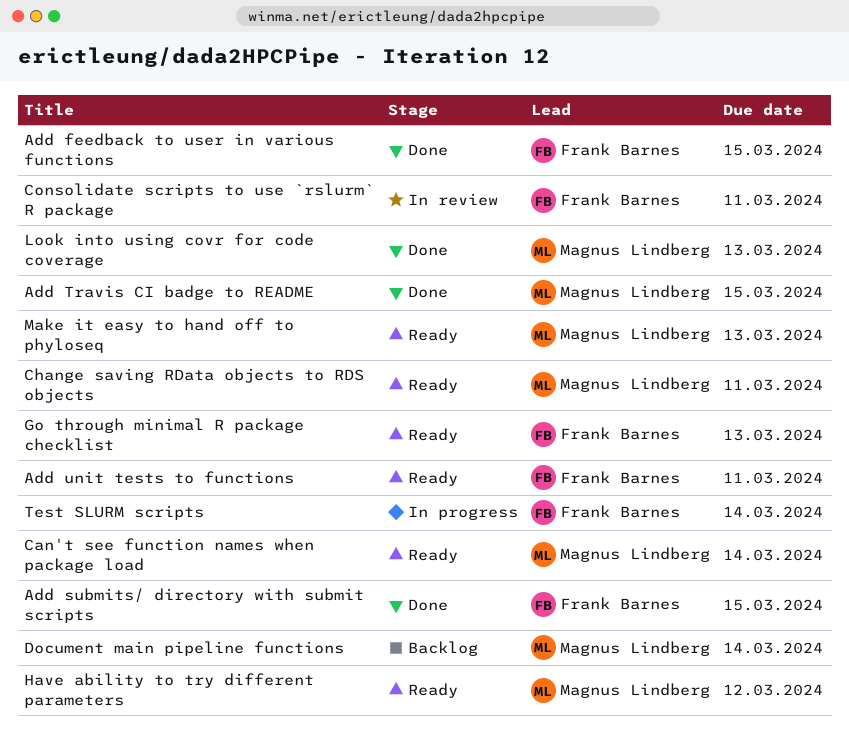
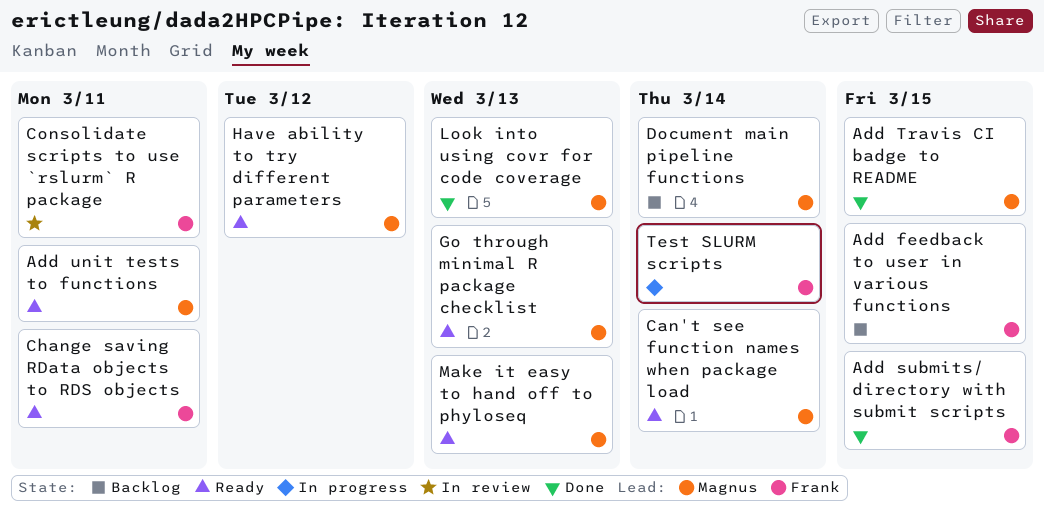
Add feedback to user in various functions, status: Done -> Backlog
Add unit tests to functions, owner: Frank Barnes -> Magnus Lindberg
Change saving RData objects to RDS objects, owner: Magnus Lindberg -> Frank Barnes
Go through minimal R package checklist, owner: Frank Barnes -> Magnus Lindberg

